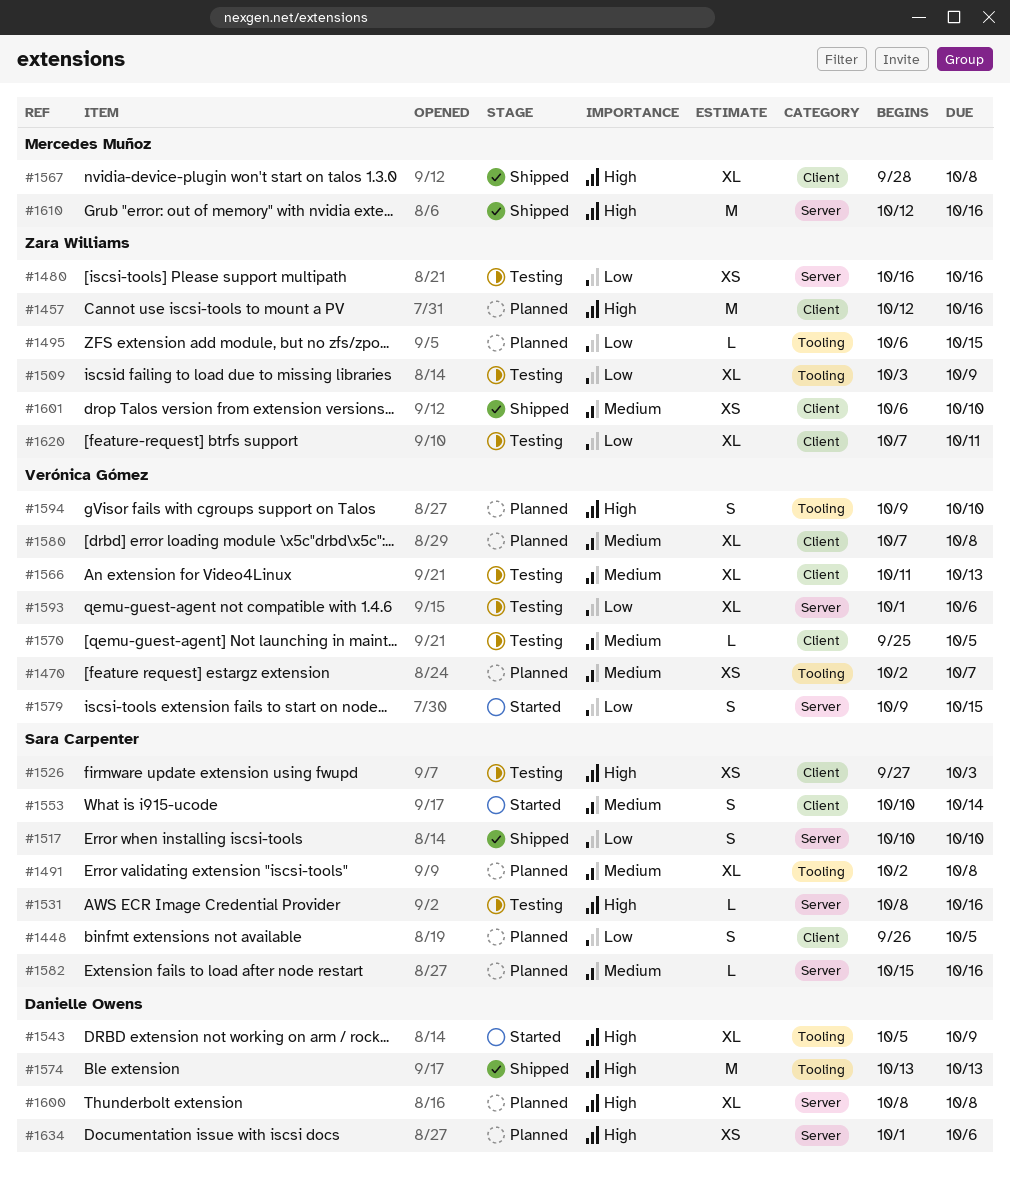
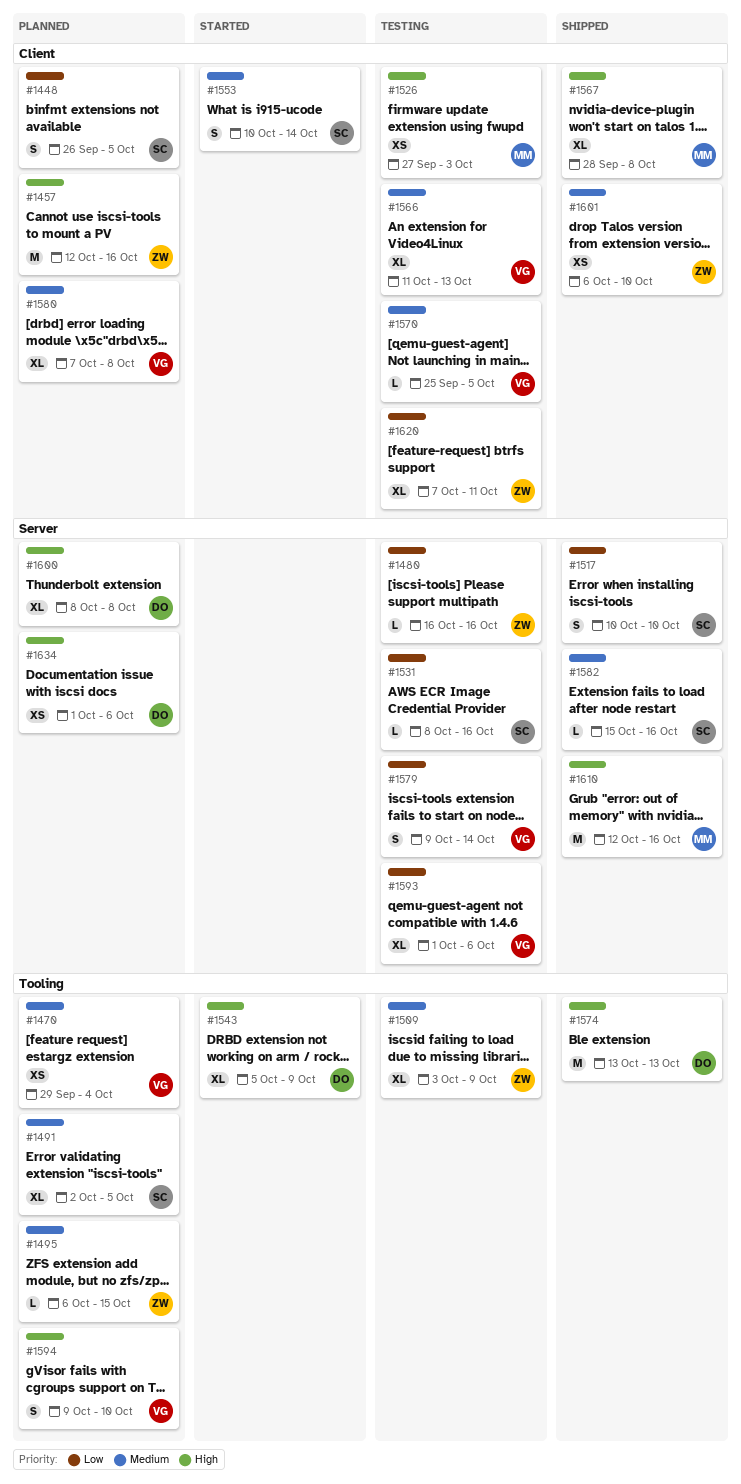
#1470, start: Oct 2 -> Sep 29
#1470, due: Oct 7 -> Oct 4
#1480, estimate: XS -> L
#1491, due: Oct 8 -> Oct 5
#1495, priority: Low -> Medium
#1509, priority: Low -> Medium
#1526, owner: Sara Carpenter -> Mercedes Muñoz
#1531, priority: High -> Low
#1579, status: Started -> Testing
#1579, due: Oct 15 -> Oct 14
#1582, status: Planned -> Shipped

